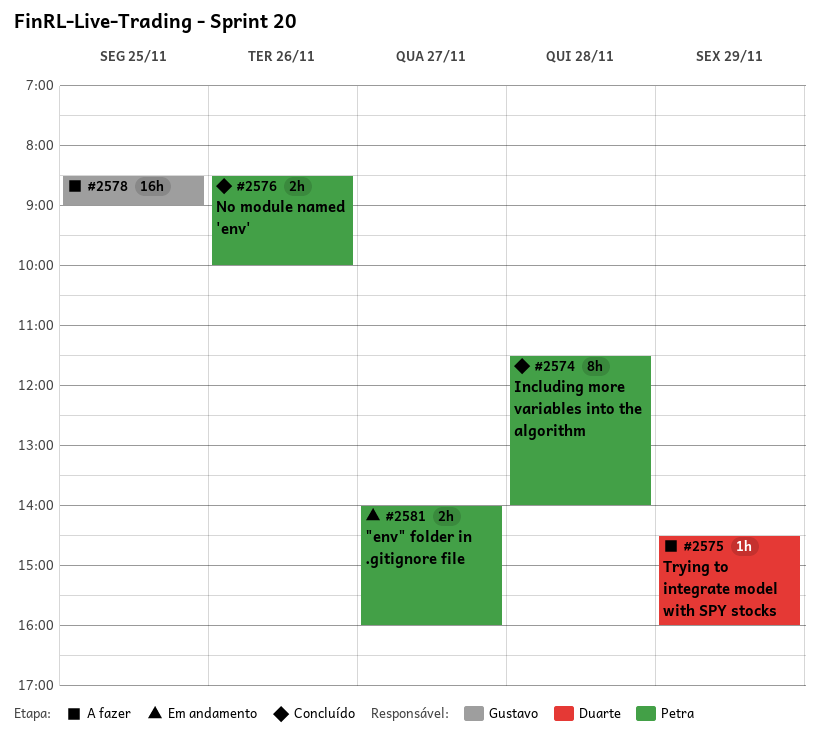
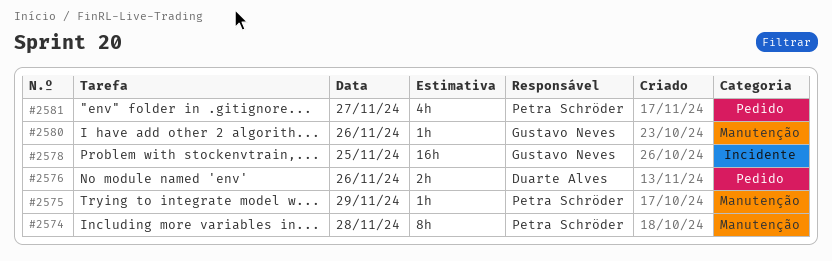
#2575, owner: Duarte Alves -> Petra Schröder
#2576, owner: Petra Schröder -> Duarte Alves
#2580: none -> present
#2581, estimate: 2h -> 4h

